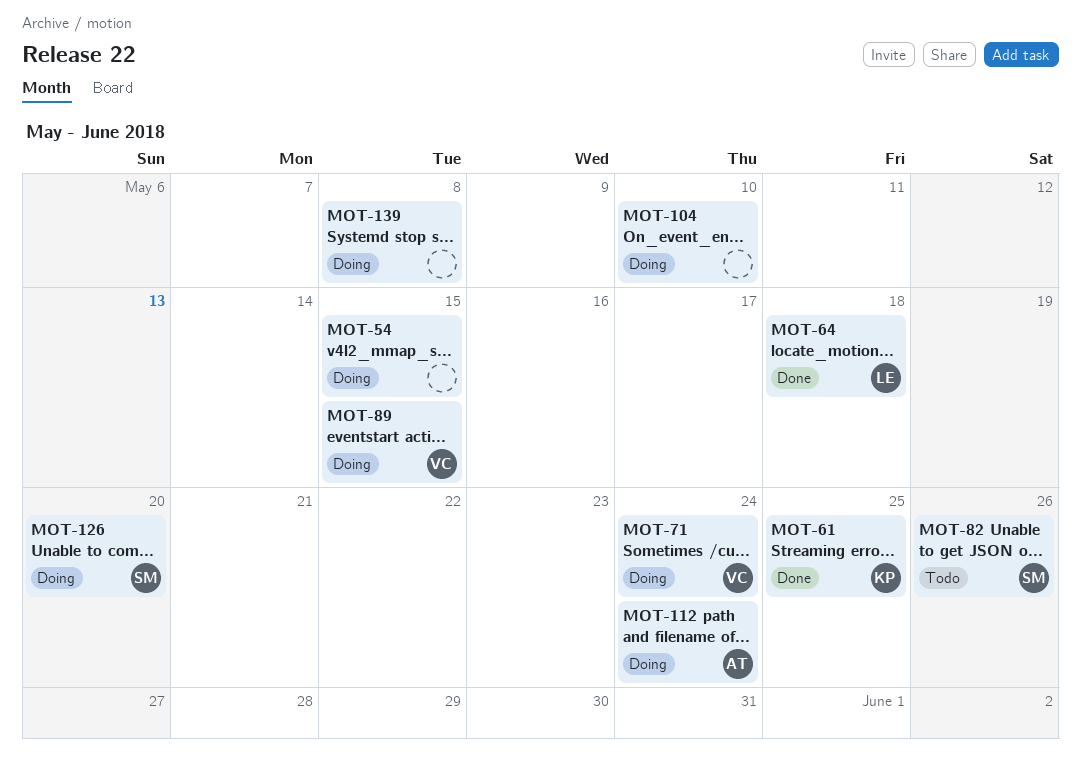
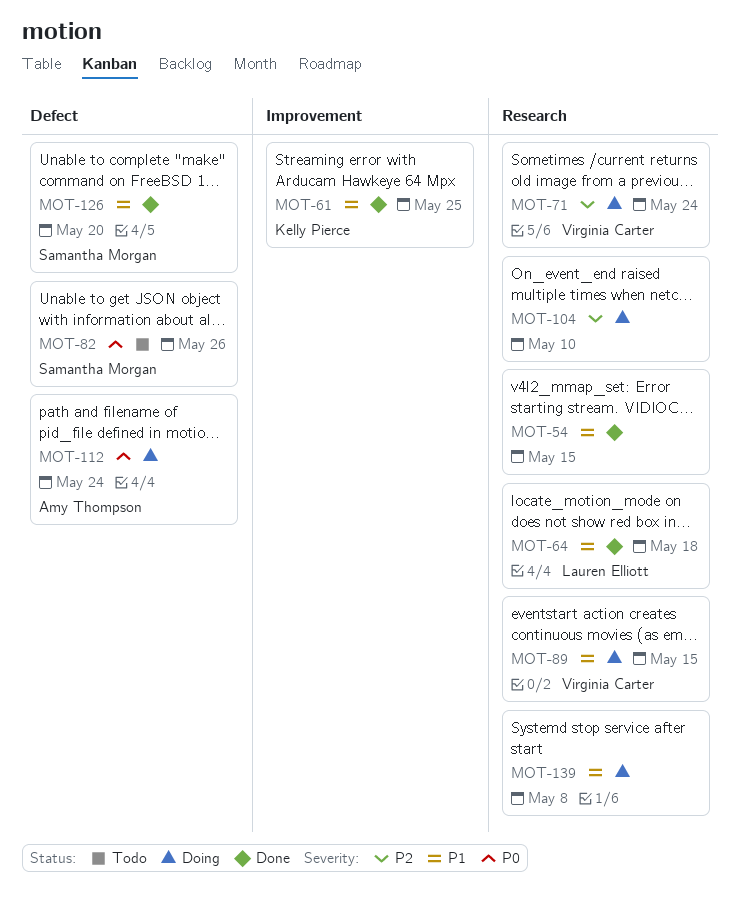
MOT-54, status: Doing -> Done
MOT-126, status: Doing -> Done

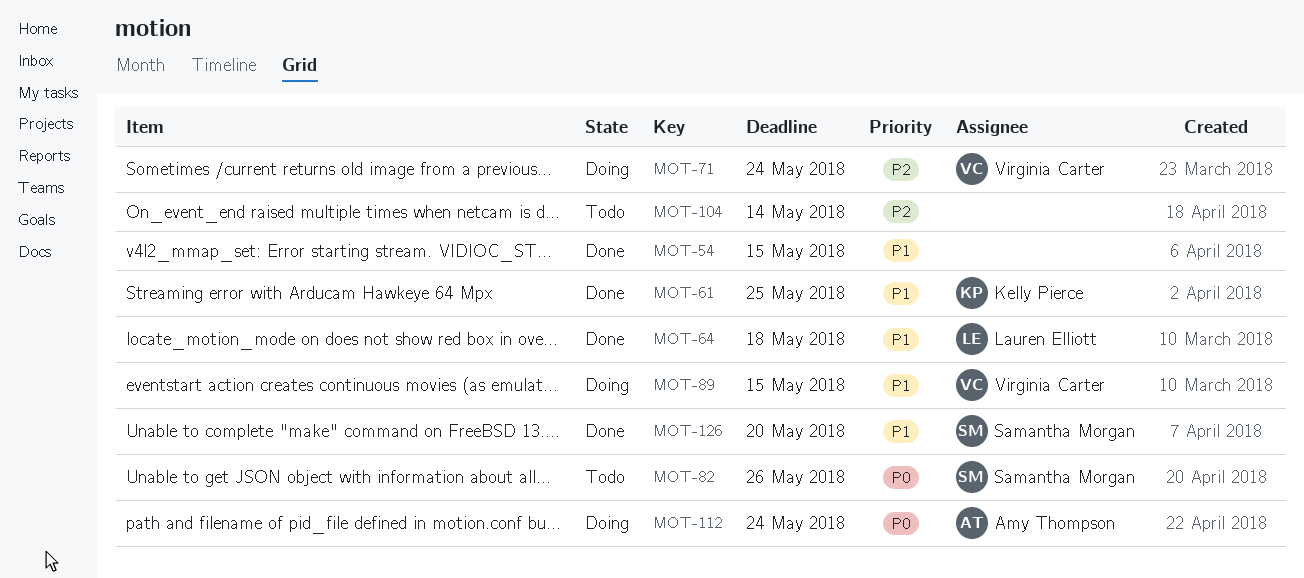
MOT-104, status: Doing -> Todo
MOT-104, due: May 10 -> May 14
MOT-139: present -> none

